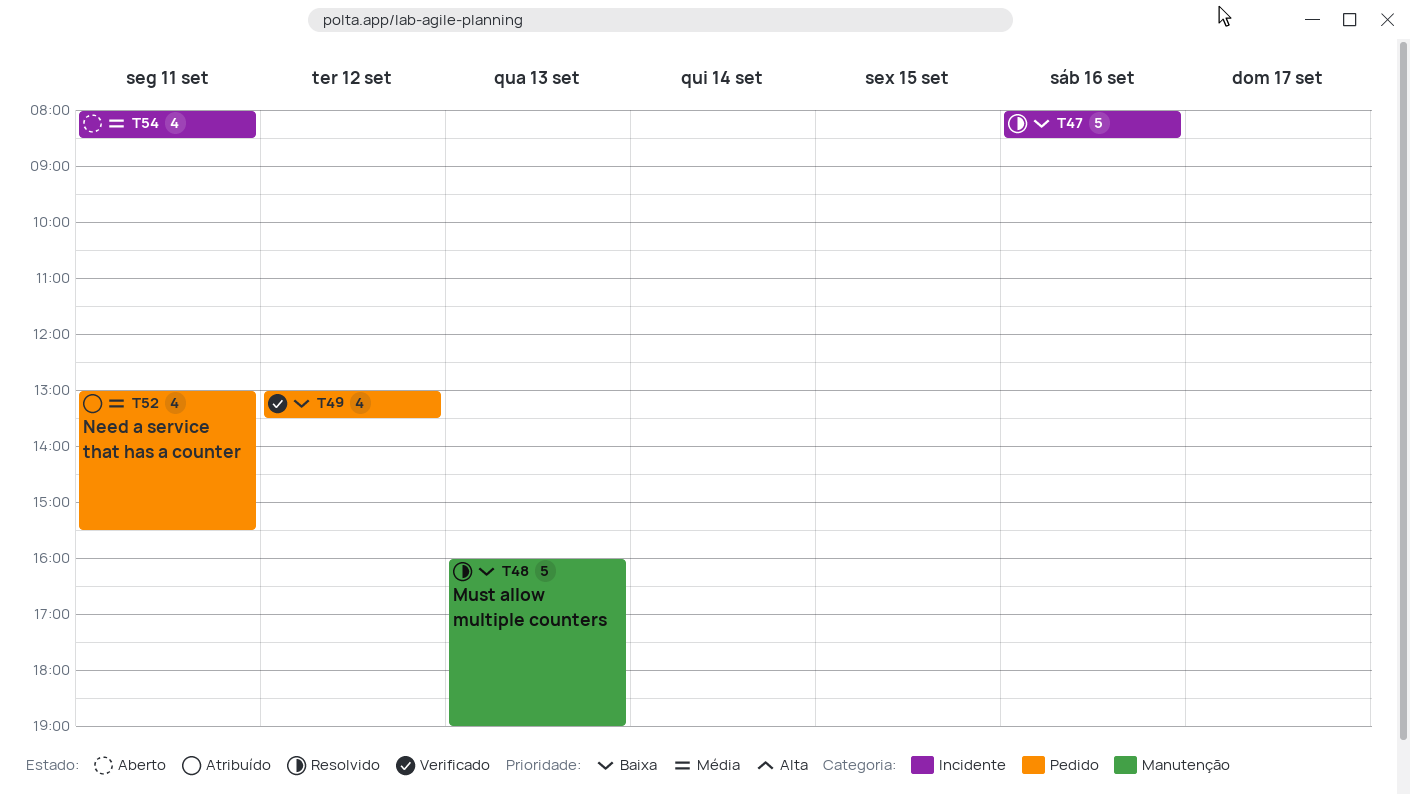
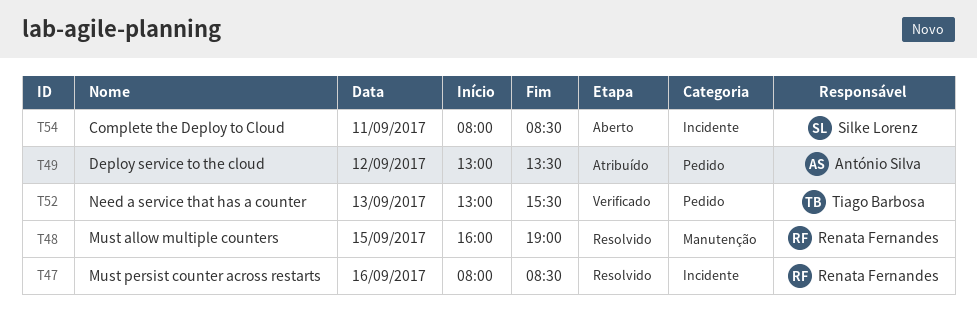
T48, day: Sep 13 -> Sep 15
T49, status: Verificado -> Atribuído
T52, status: Atribuído -> Verificado
T52, day: Sep 11 -> Sep 13

